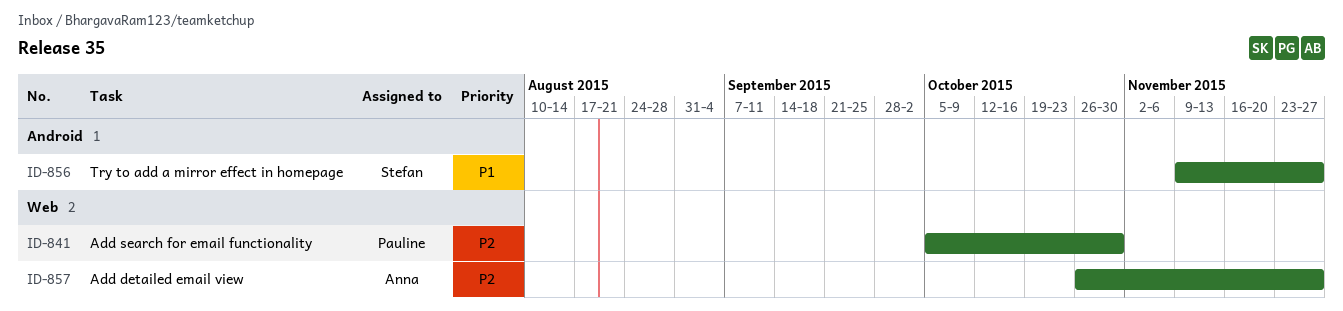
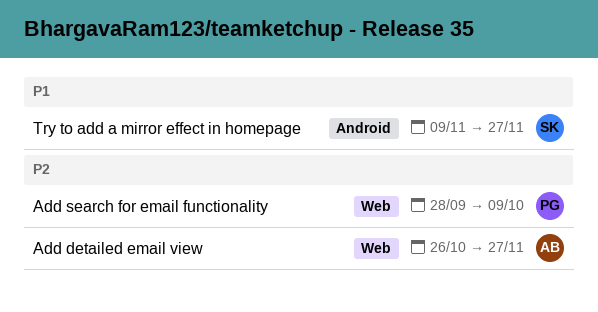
Add search for email functionality, start: Oct 5 -> Sep 28
Add search for email functionality, due: Oct 30 -> Oct 9

